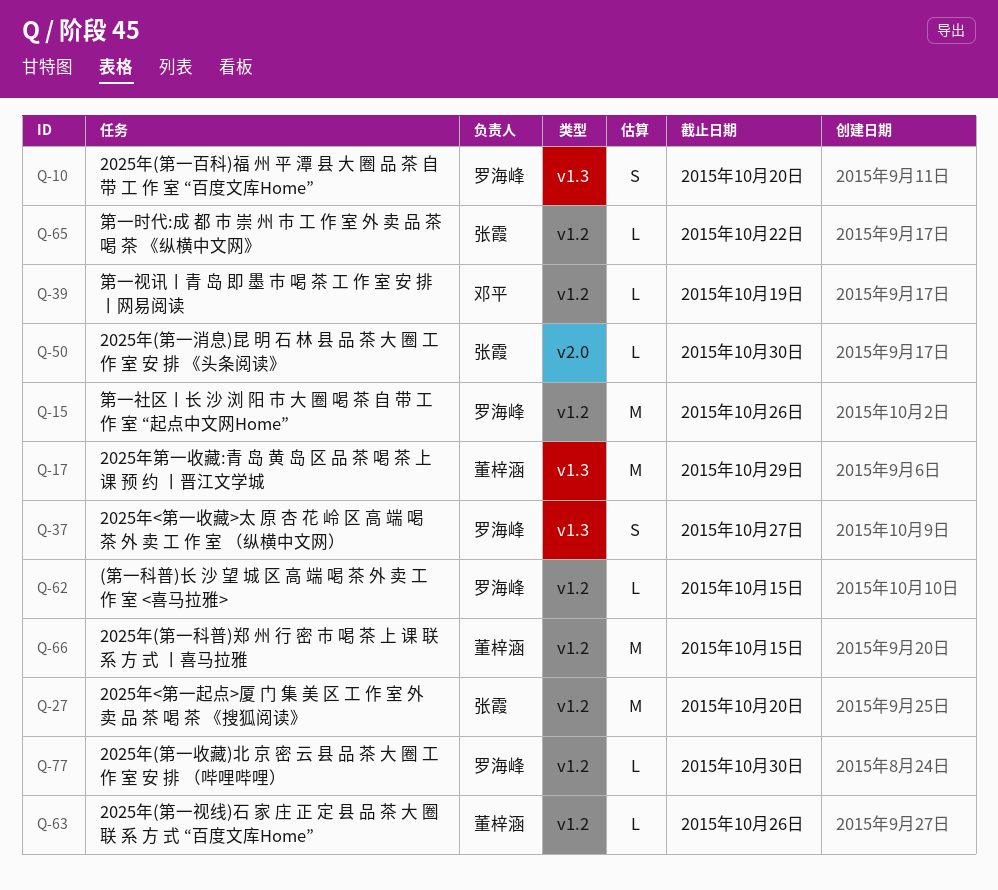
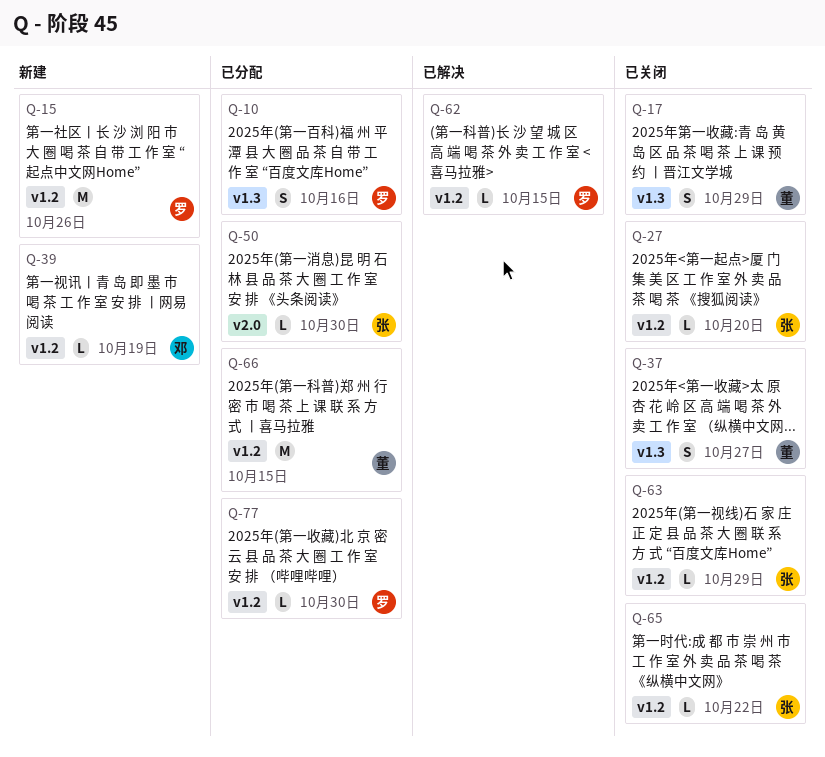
Q-10, due: Oct 20 -> Oct 16
Q-17, estimate: M -> S
Q-27, estimate: M -> L
Q-37, owner: 罗海峰 -> 董梓涵
Q-63, owner: 董梓涵 -> 张霞
Q-63, due: Oct 26 -> Oct 29

